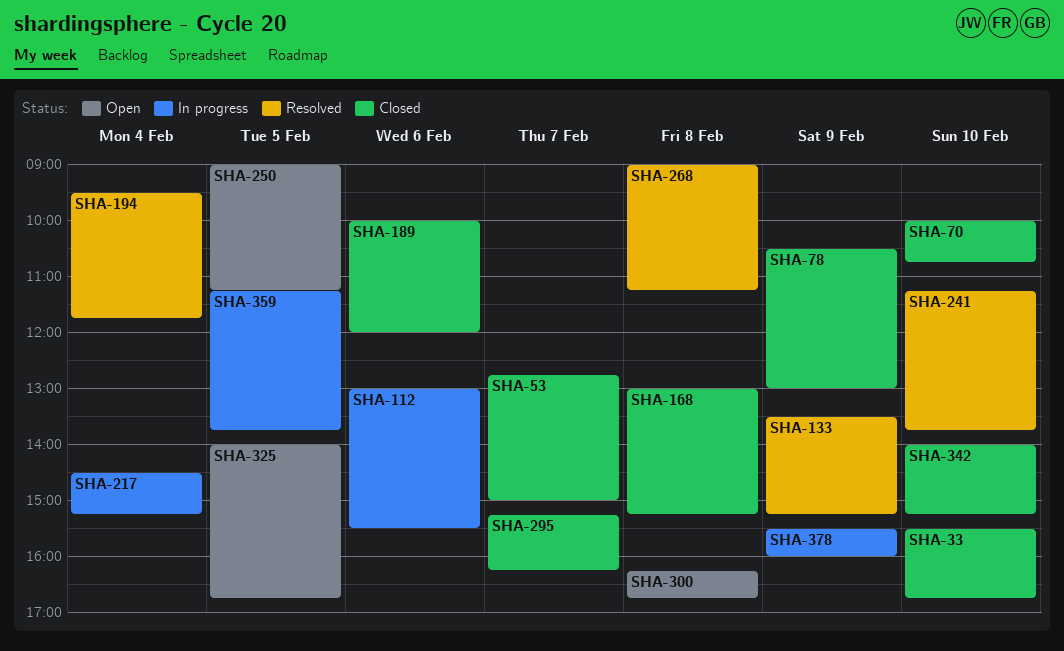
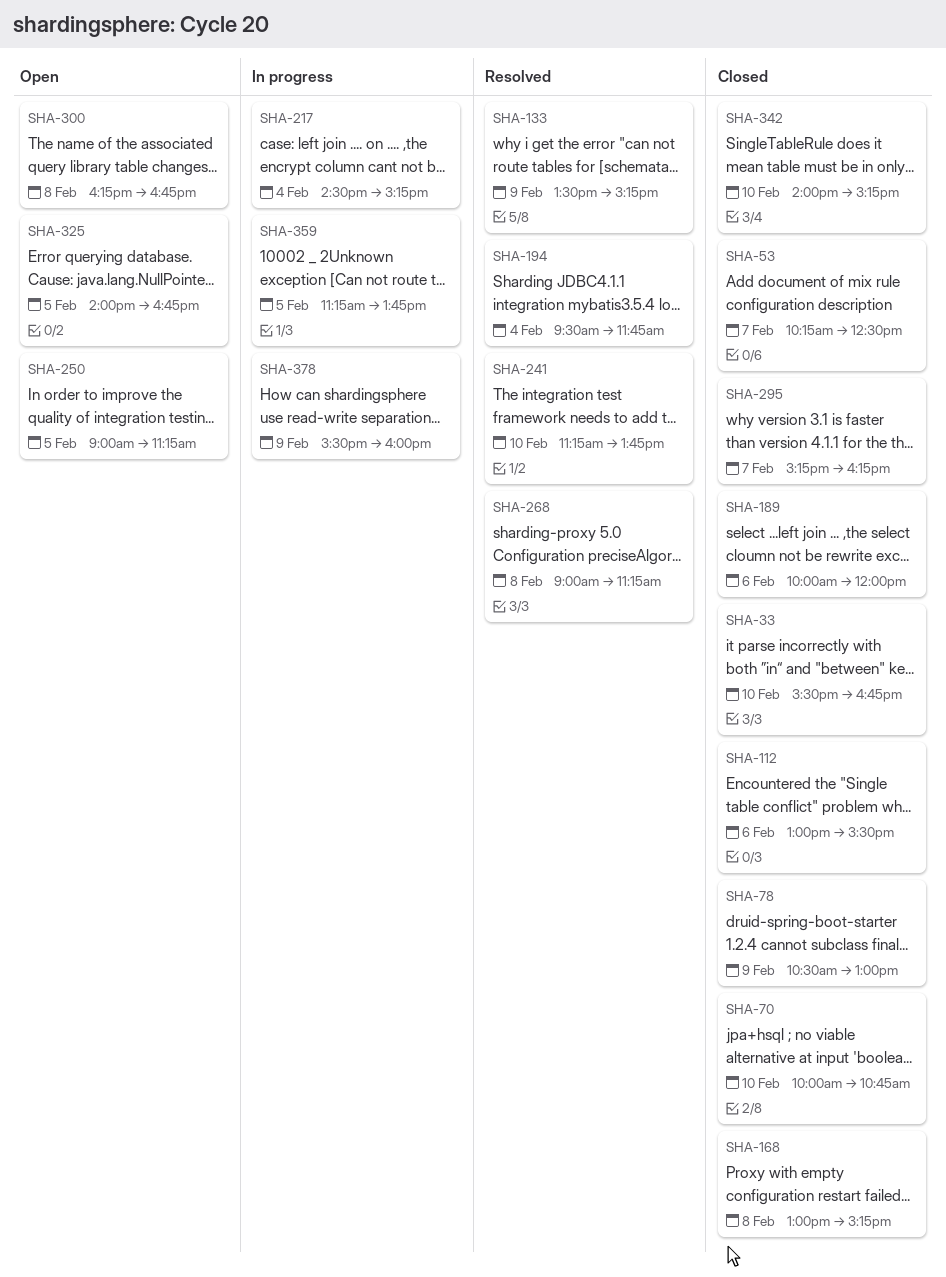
SHA-53, begins: 12:45 -> 10:15
SHA-53, ends: 15:00 -> 12:30
SHA-112, status: In progress -> Closed

